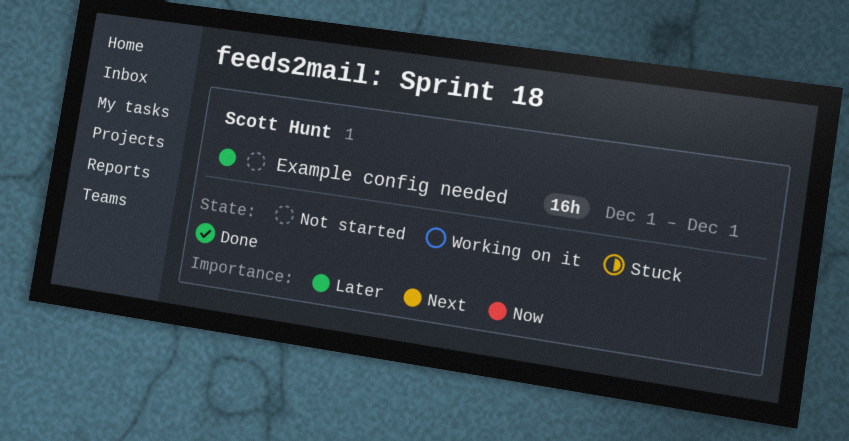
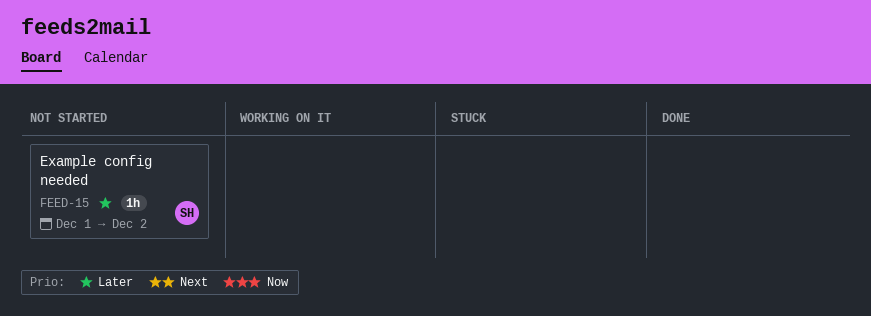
Example config needed, estimate: 16h -> 1h
Example config needed, due: Dec 1 -> Dec 2

